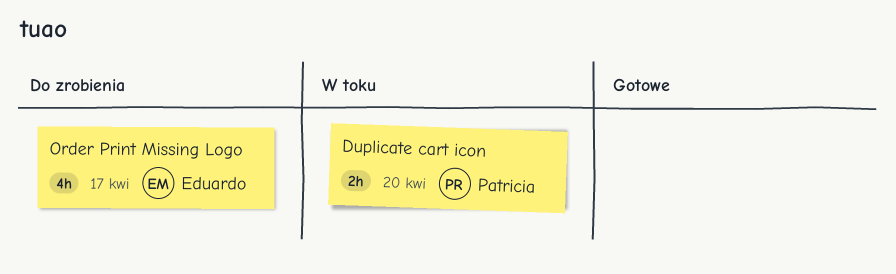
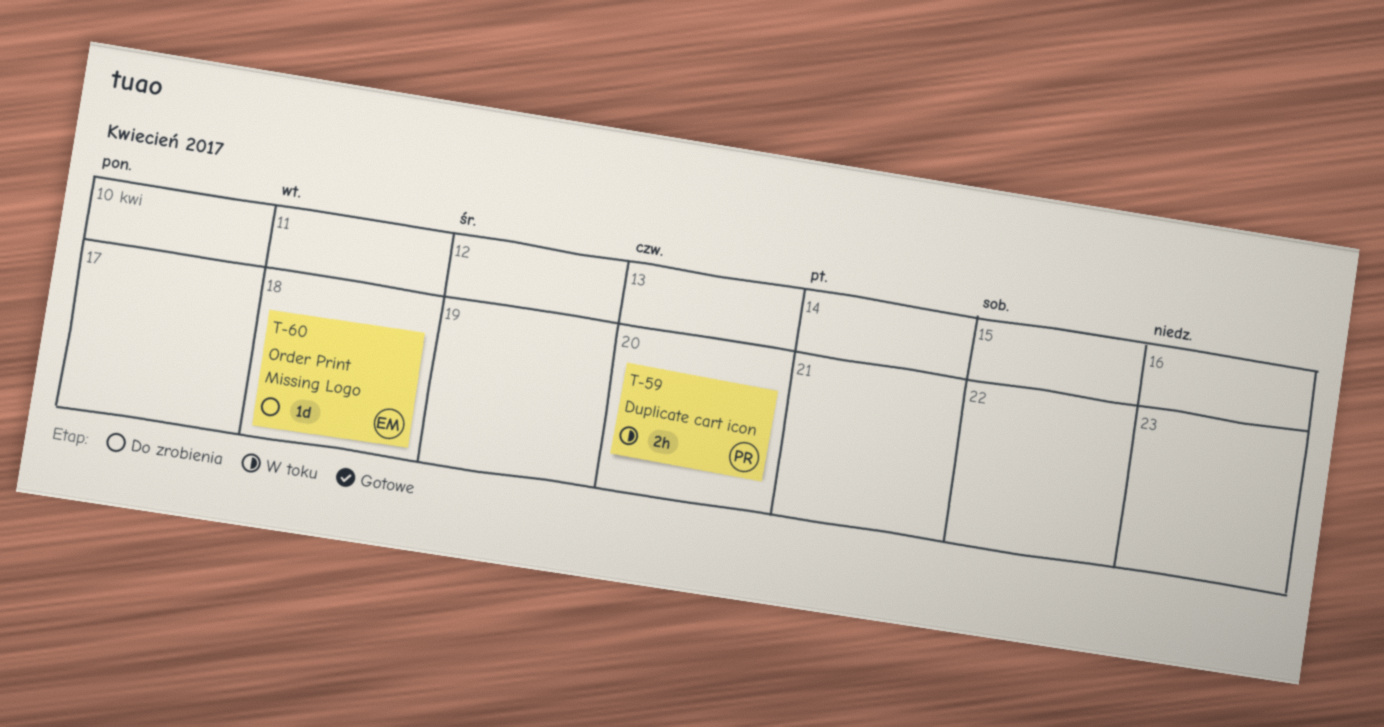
Order Print Missing Logo, estimate: 4h -> 1d
Order Print Missing Logo, due: Apr 17 -> Apr 18

